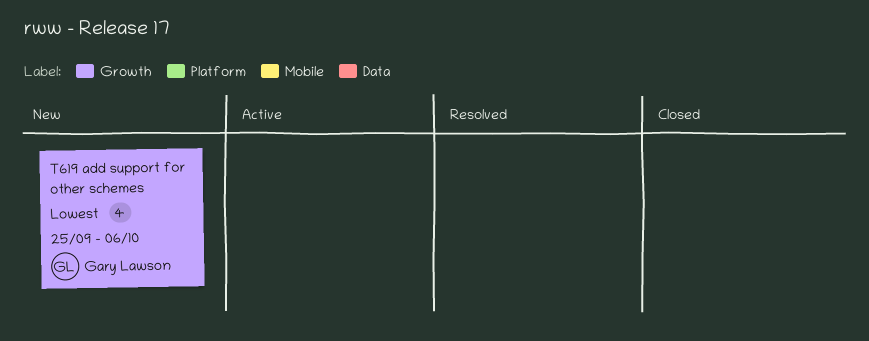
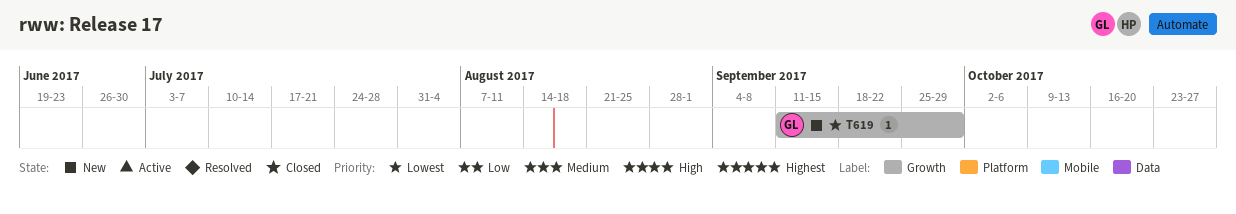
T619, estimate: 4 -> 1
T619, start: Sep 25 -> Sep 11
T619, due: Oct 6 -> Sep 29

